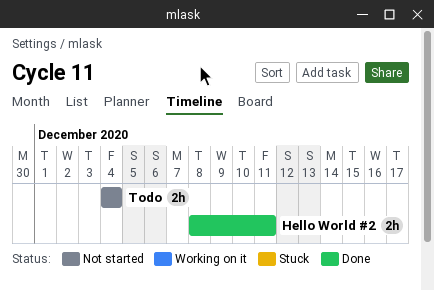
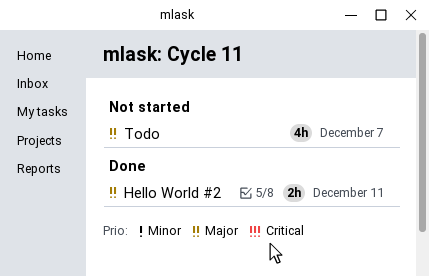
Todo, estimate: 2h -> 4h
Todo, due: Dec 4 -> Dec 7

